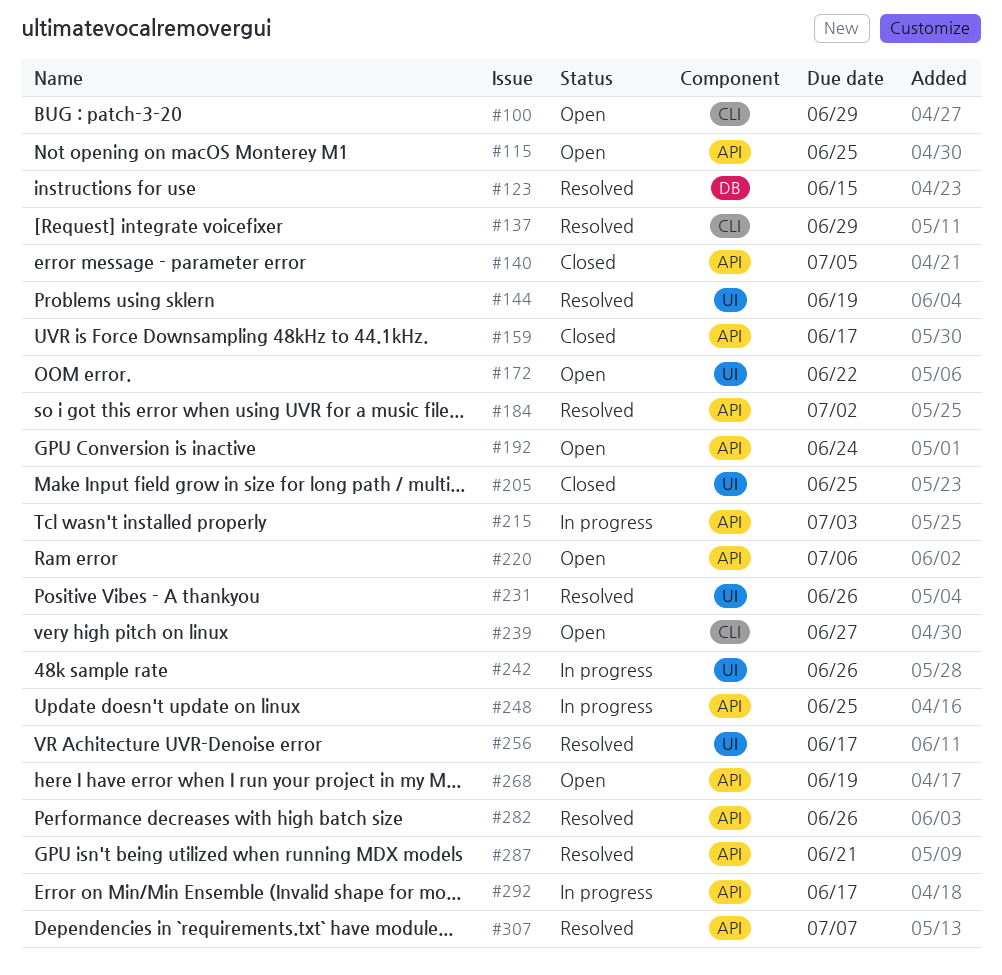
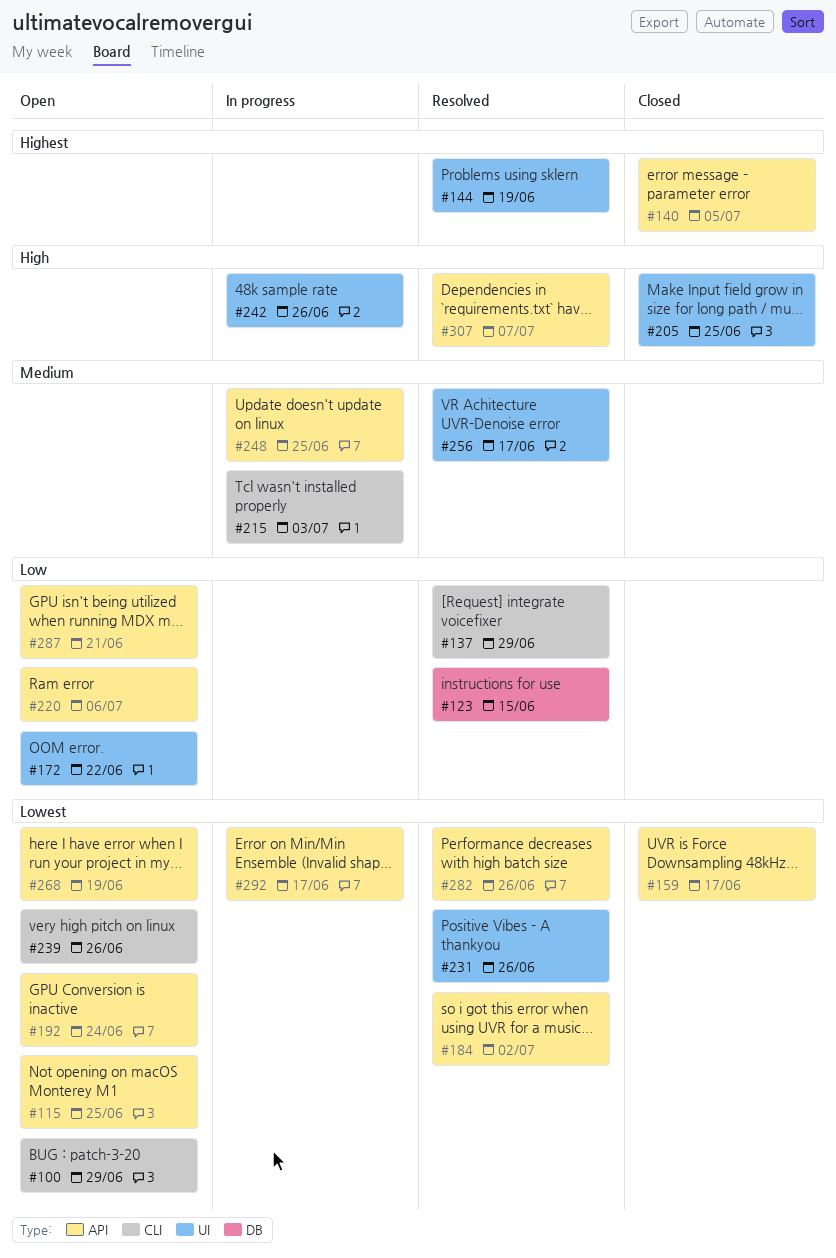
#215, label: API -> CLI
#239, due: Jun 27 -> Jun 26
#287, status: Resolved -> Open

